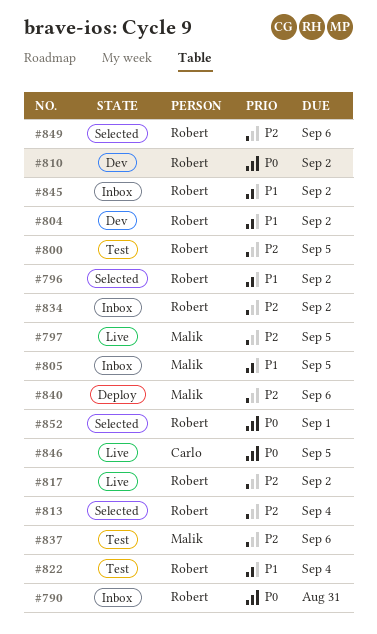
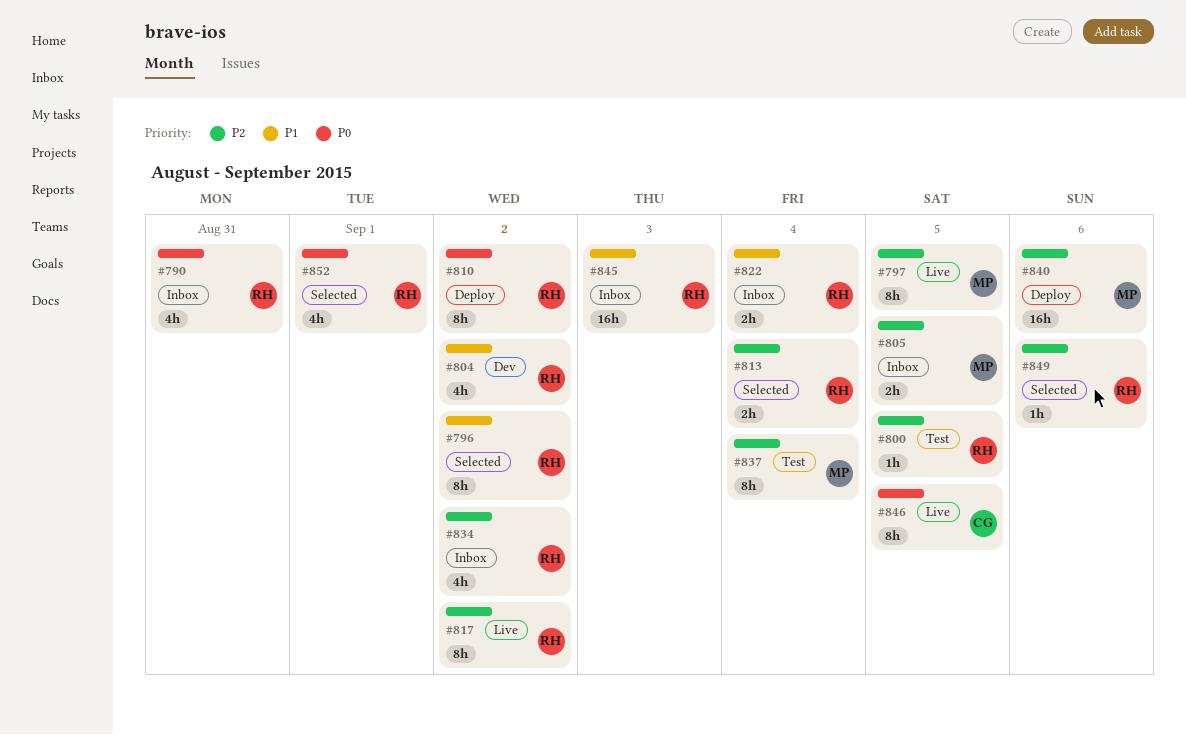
#805, priority: P1 -> P2
#810, status: Dev -> Deploy
#822, status: Test -> Inbox
#837, due: Sep 6 -> Sep 4
#845, due: Sep 2 -> Sep 3

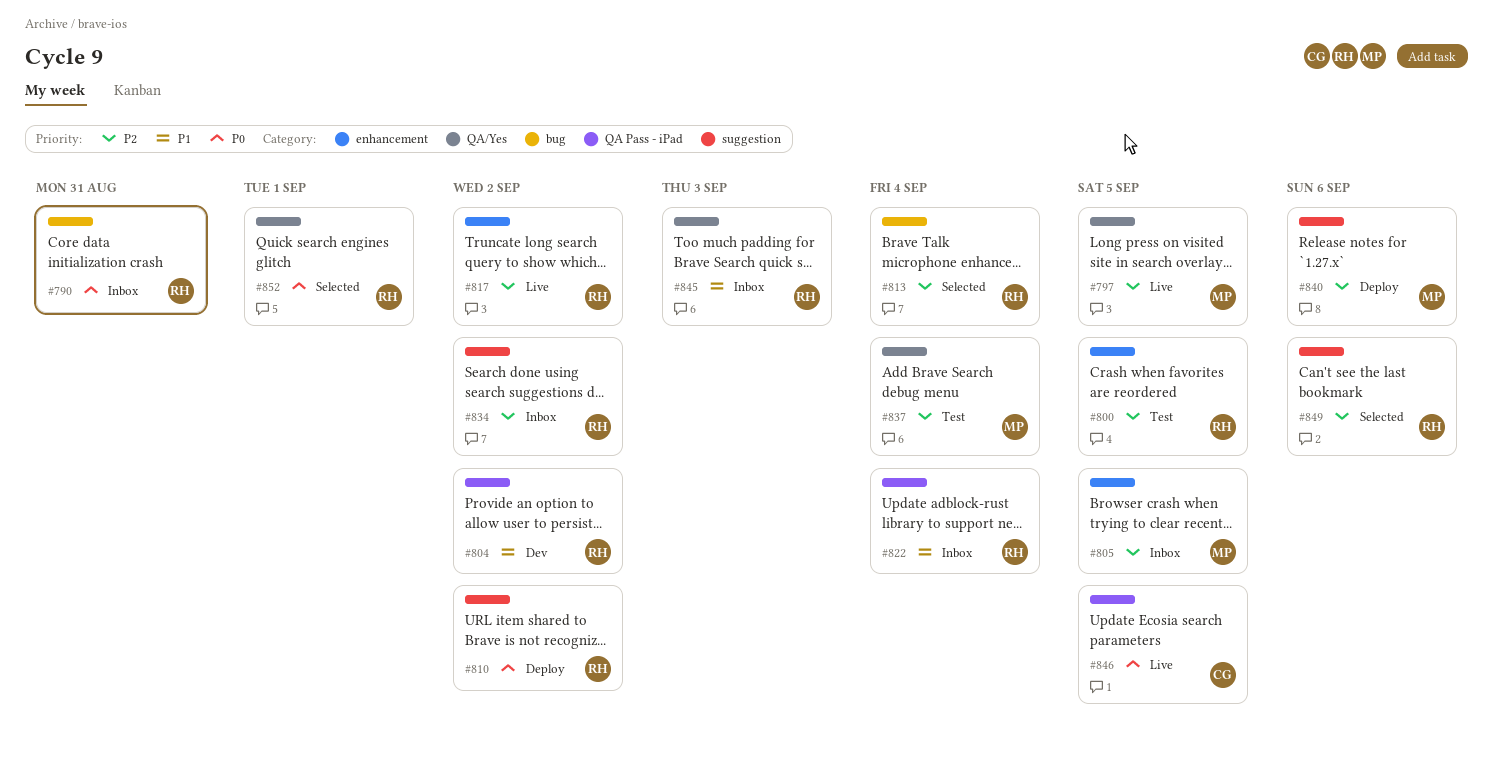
#796: present -> none

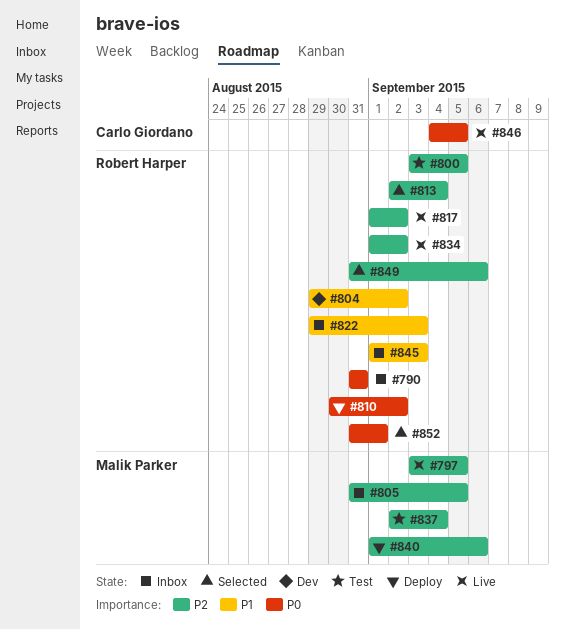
#822, due: Sep 4 -> Sep 3
#834, status: Inbox -> Live

